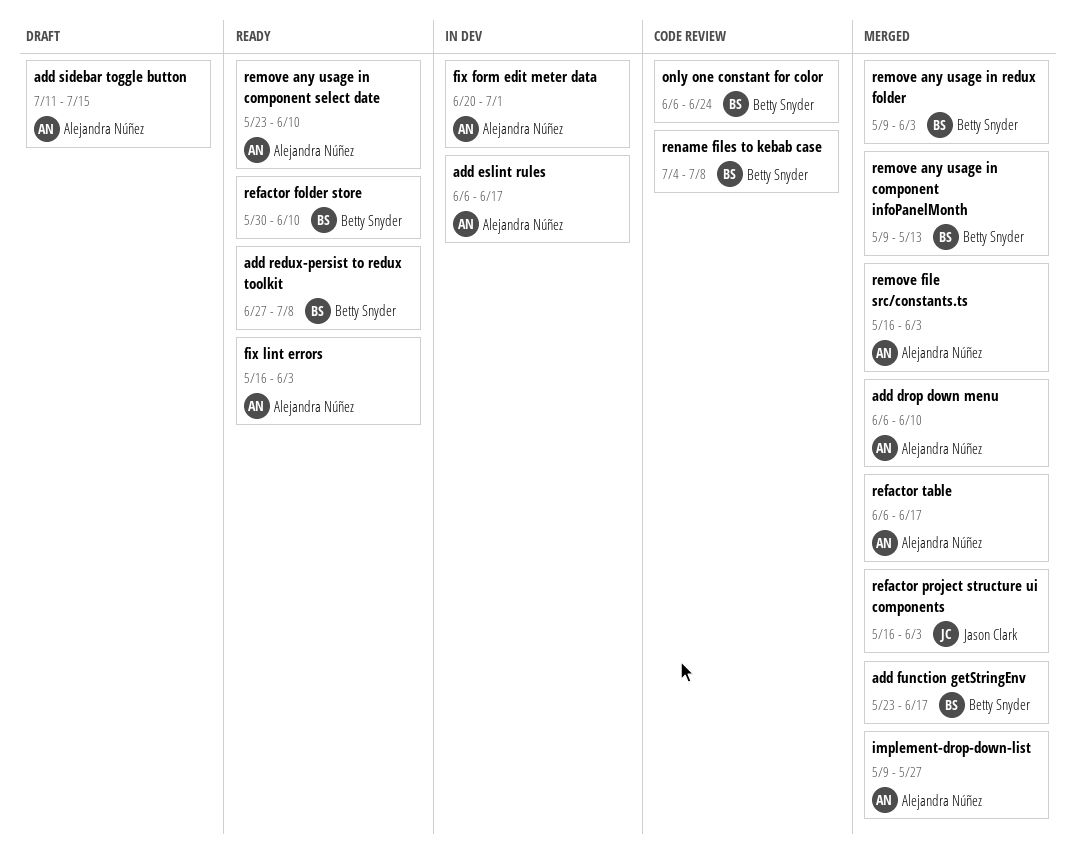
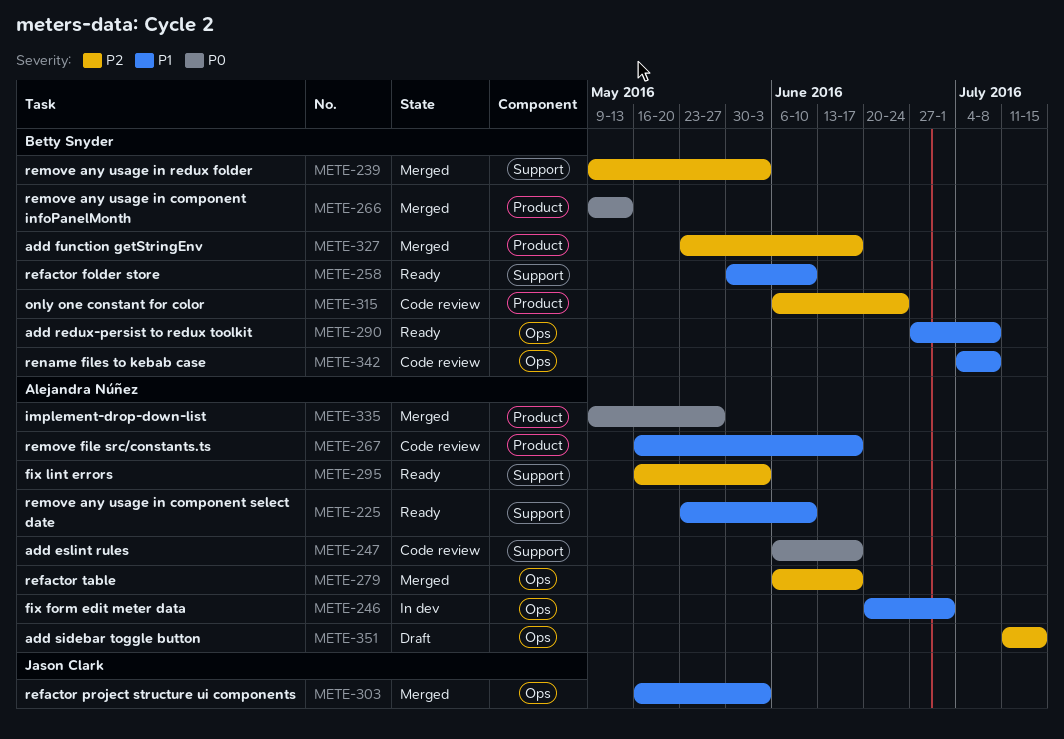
add drop down menu: present -> none
add eslint rules, status: In dev -> Code review
remove file src/constants.ts, status: Merged -> Code review
remove file src/constants.ts, due: Jun 3 -> Jun 17

